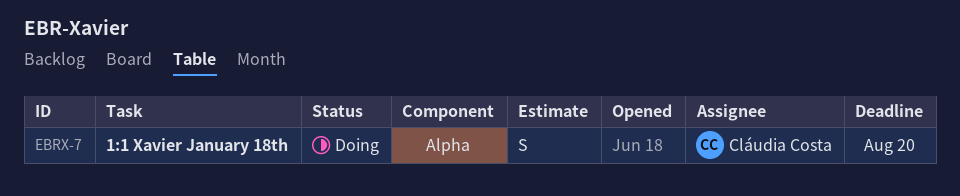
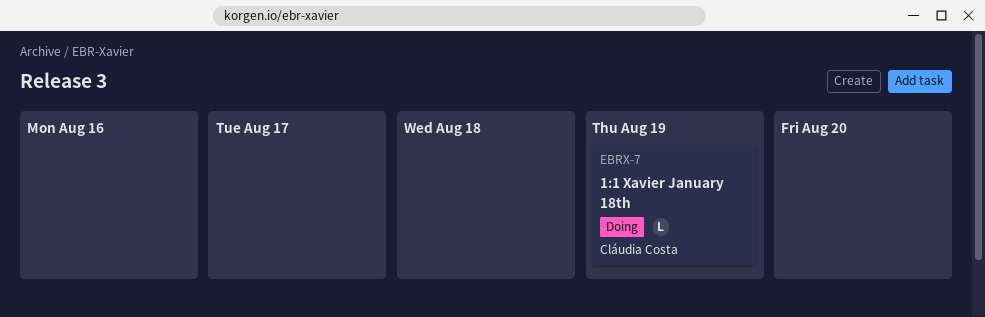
EBRX-7, estimate: S -> L
EBRX-7, due: Aug 20 -> Aug 19

